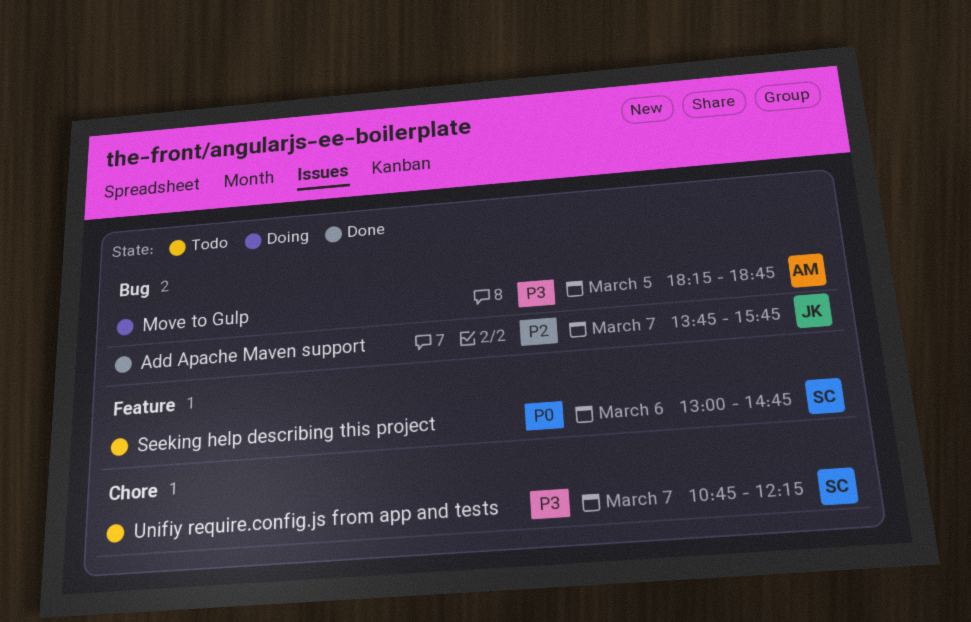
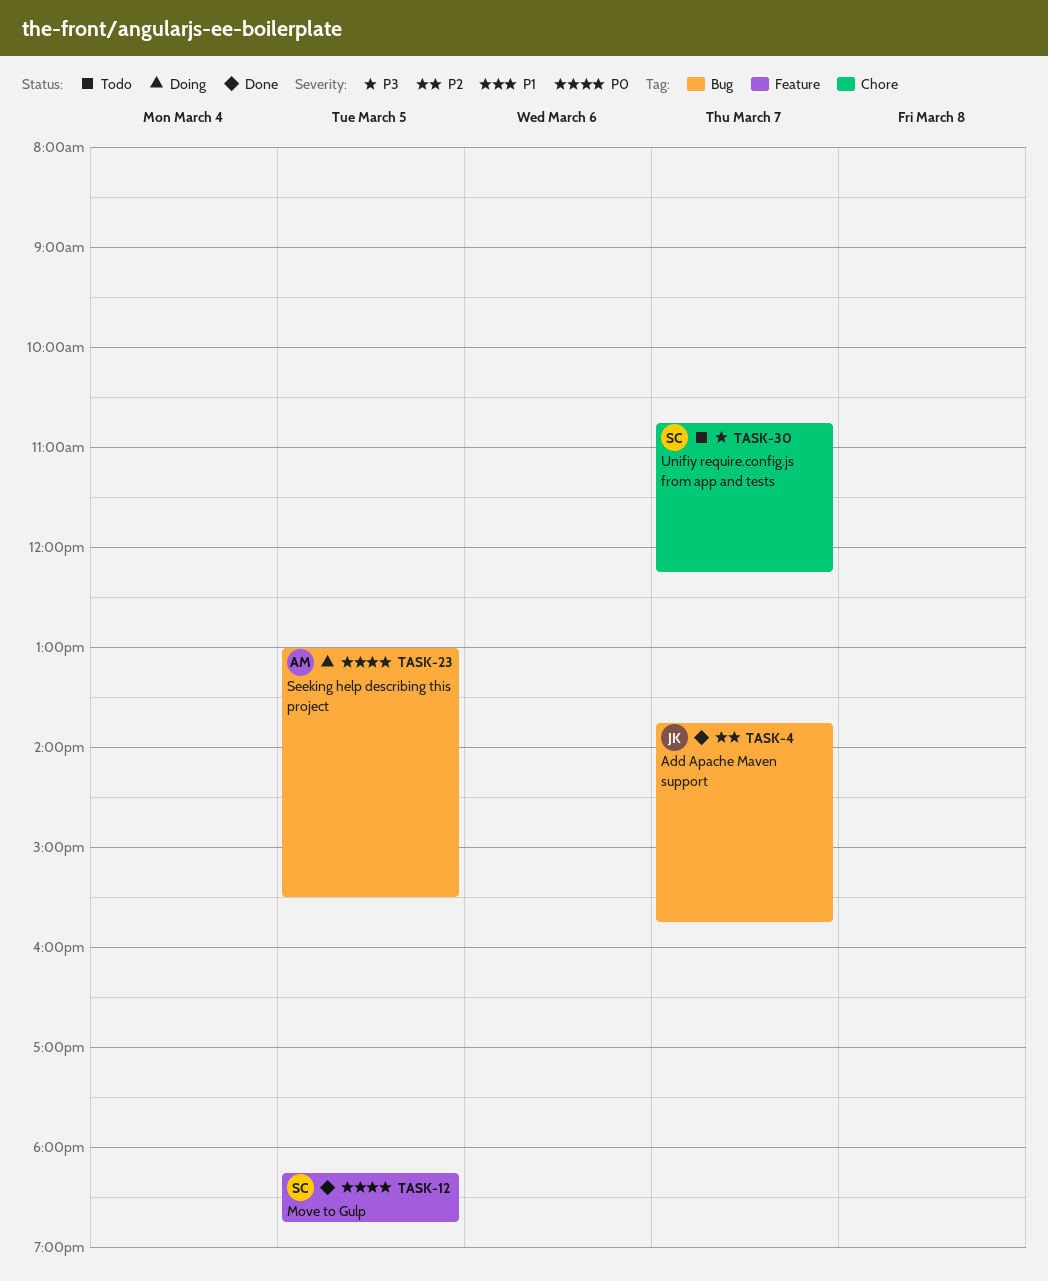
Move to Gulp, status: Doing -> Done
Move to Gulp, owner: AM -> SC
Move to Gulp, priority: P3 -> P0
Move to Gulp, label: Bug -> Feature
Seeking help describing this project, status: Todo -> Doing
Seeking help describing this project, owner: SC -> AM
Seeking help describing this project, label: Feature -> Bug
Seeking help describing this project, day: Mar 6 -> Mar 5
Seeking help describing this project, ends: 14:45 -> 15:30

